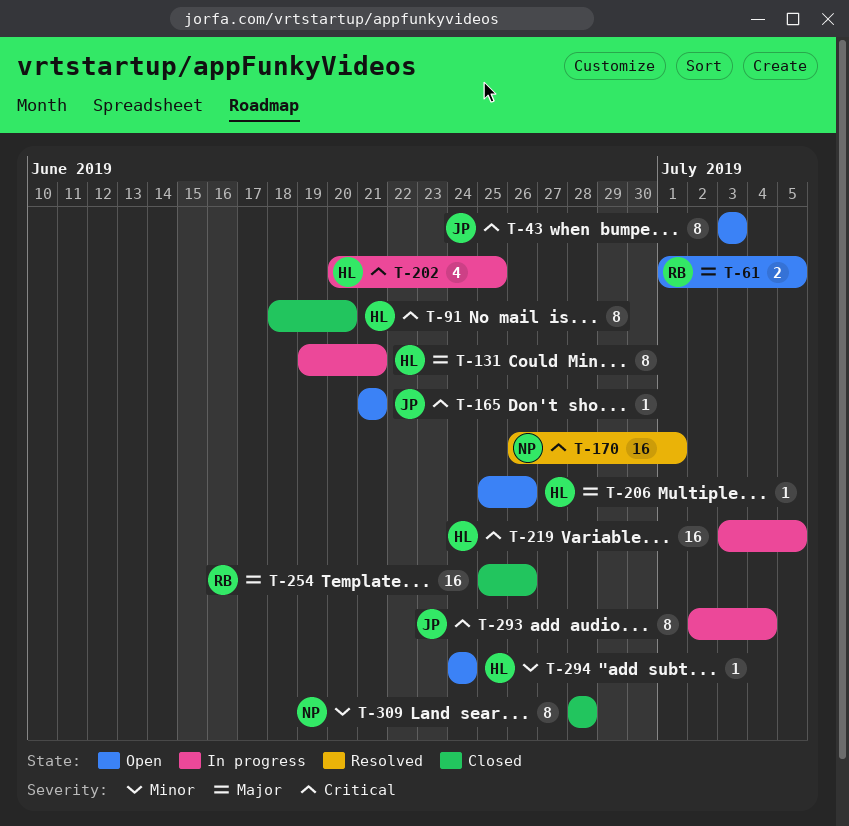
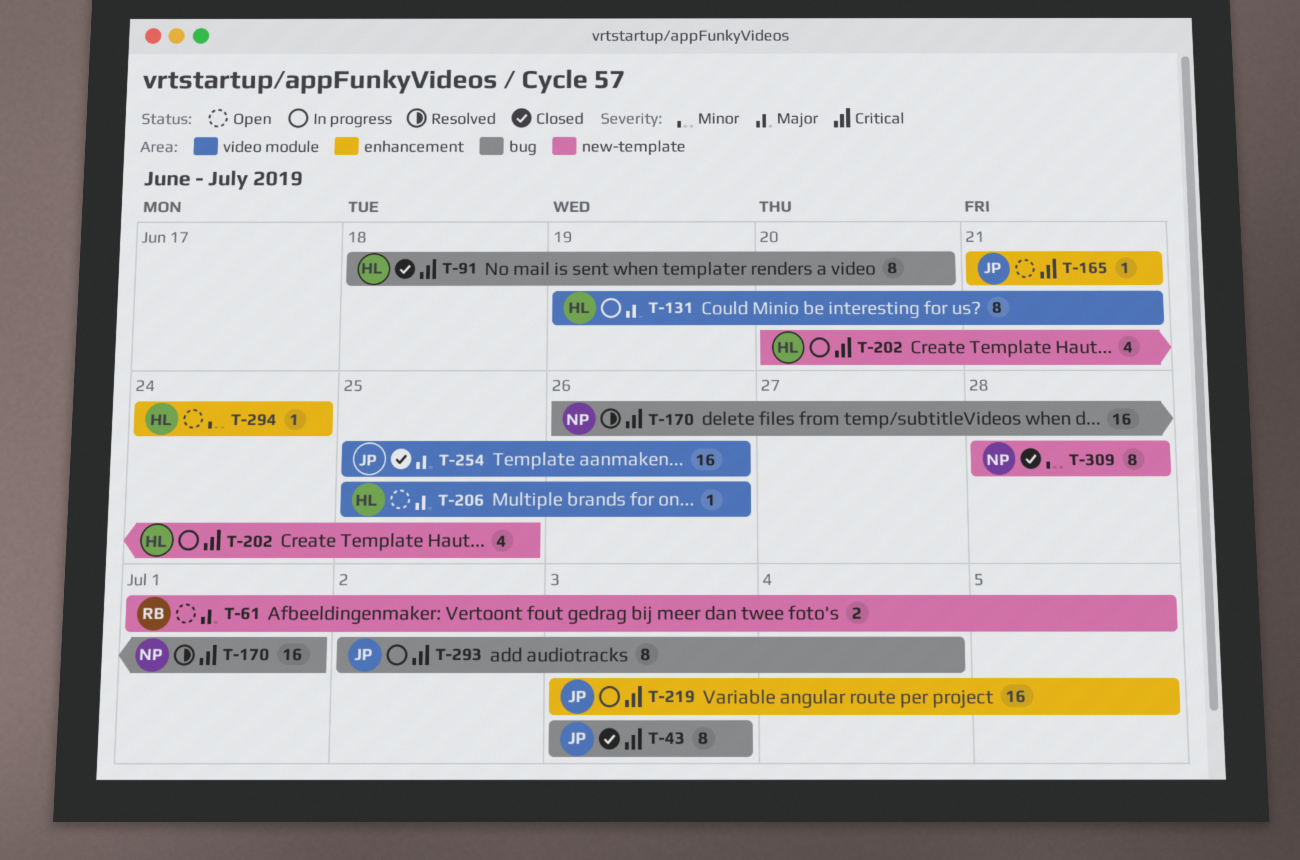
T-43, status: Open -> Closed
T-219, owner: HL -> JP
T-254, owner: RB -> JP

